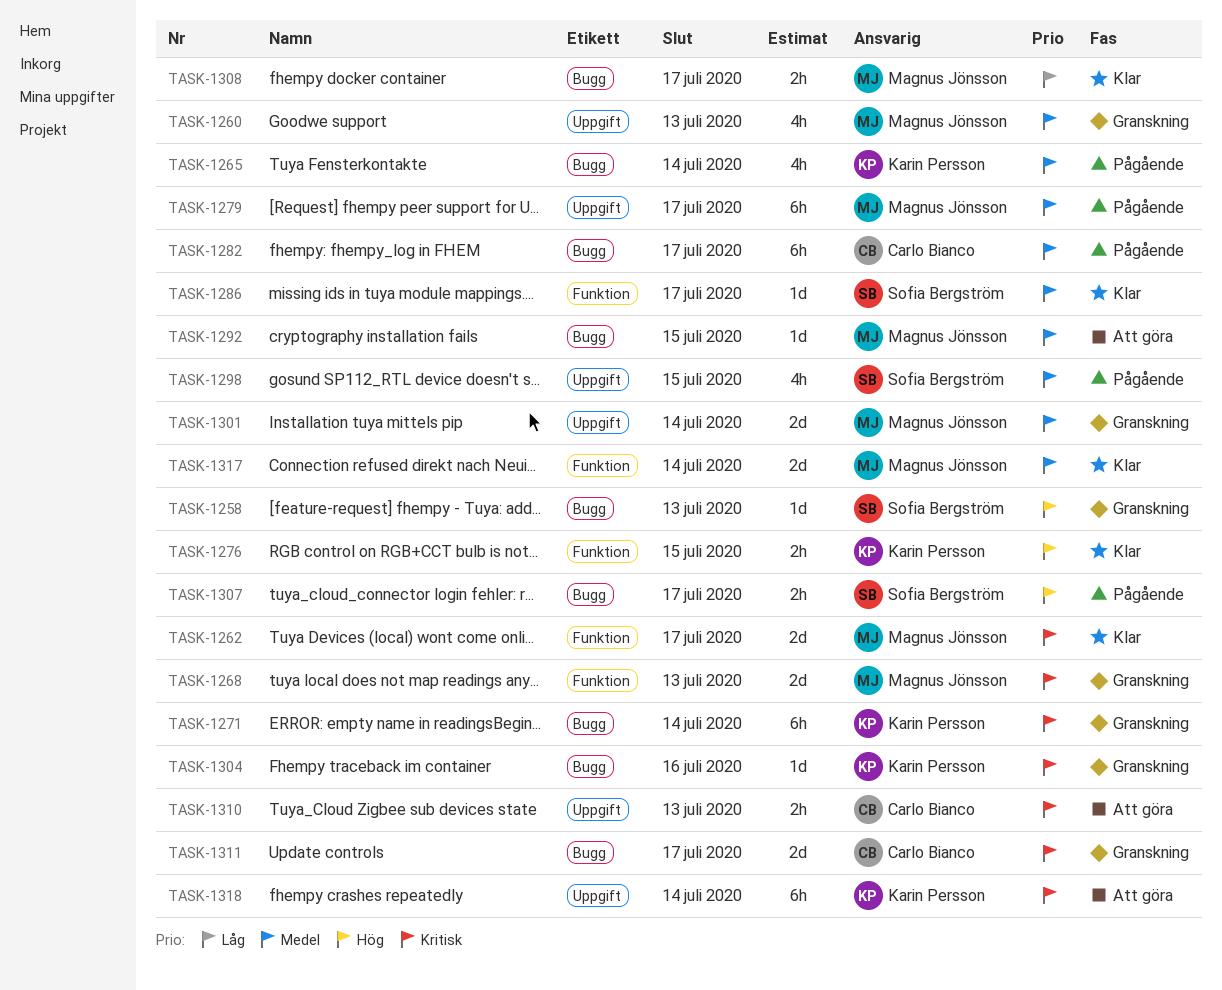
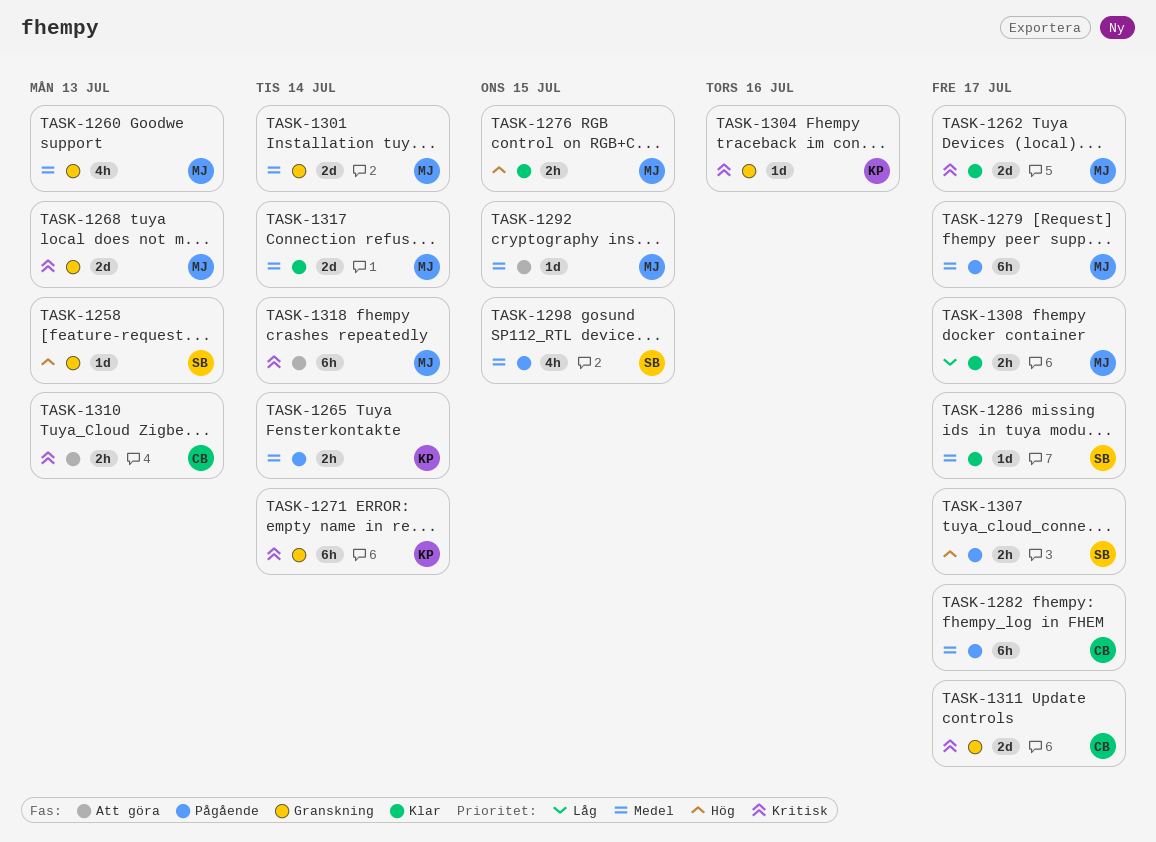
TASK-1265, estimate: 4h -> 2h
TASK-1276, owner: Karin Persson -> Magnus Jönsson
TASK-1318, owner: Karin Persson -> Magnus Jönsson

